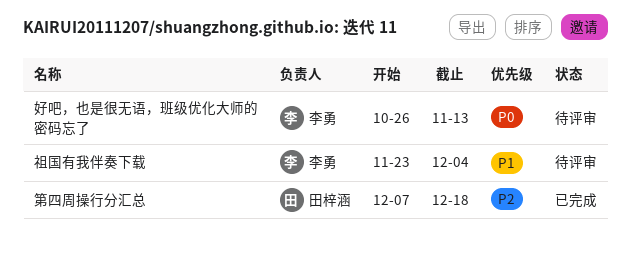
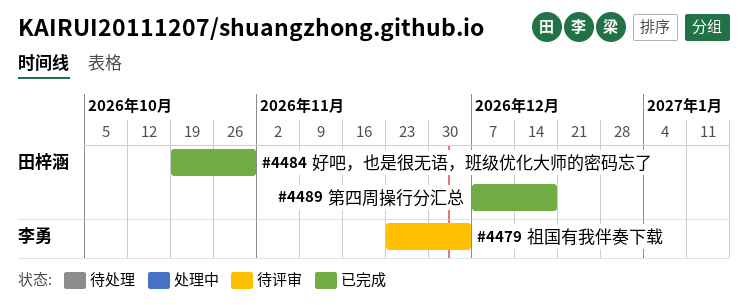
好吧，也是很无语，班级优化大师的密码忘了, status: 待评审 -> 已完成
好吧，也是很无语，班级优化大师的密码忘了, owner: 李勇 -> 田梓涵
好吧，也是很无语，班级优化大师的密码忘了, start: Oct 26 -> Oct 19
好吧，也是很无语，班级优化大师的密码忘了, due: Nov 13 -> Oct 30

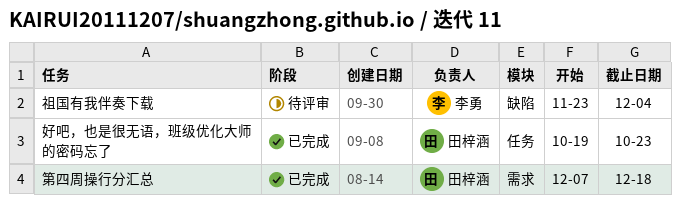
好吧，也是很无语，班级优化大师的密码忘了, due: Oct 30 -> Oct 23

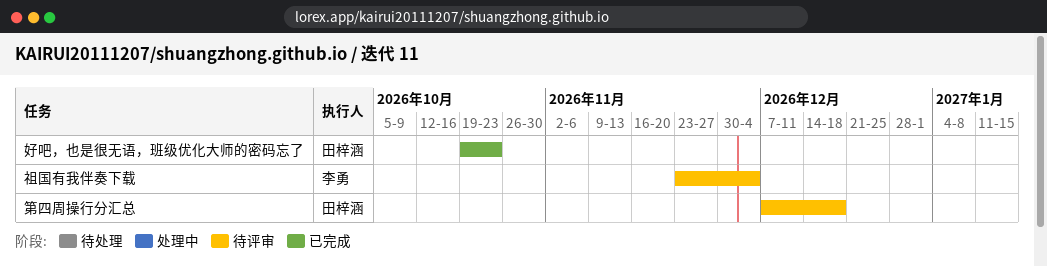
第四周操行分汇总, status: 已完成 -> 待评审

